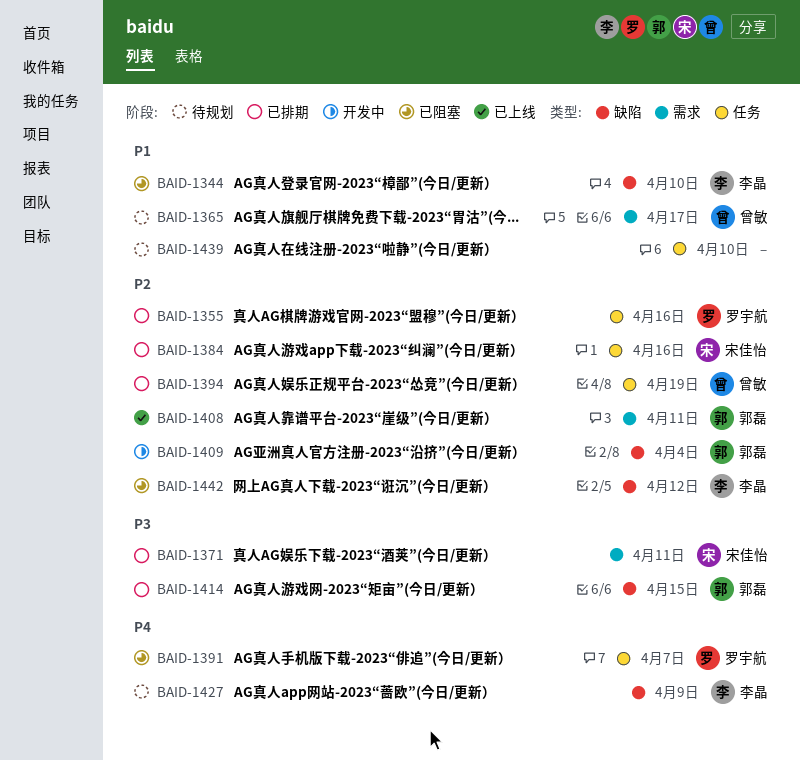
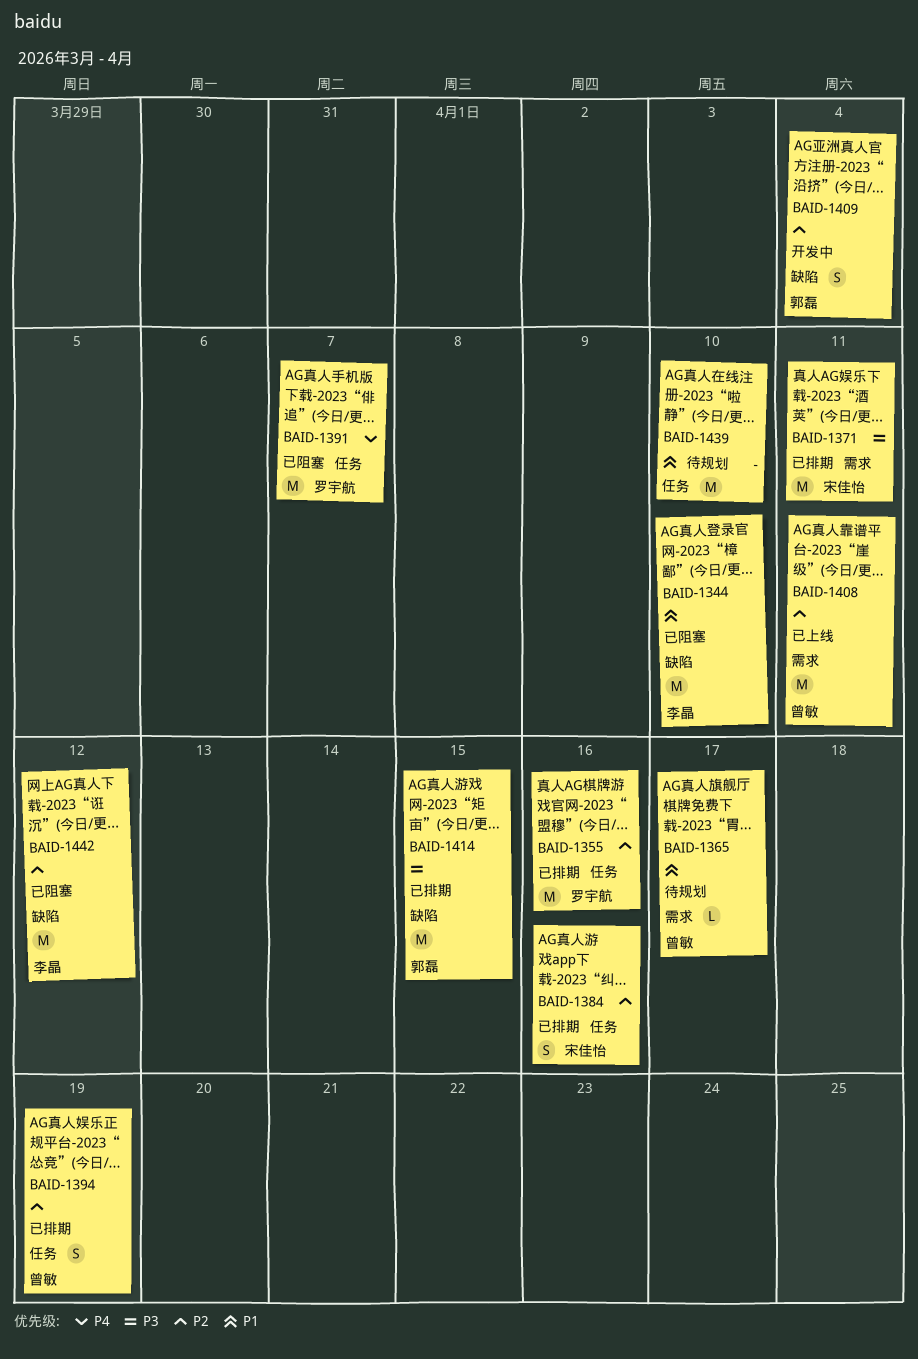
BAID-1408, owner: 郭磊 -> 曾敏
BAID-1427: present -> none

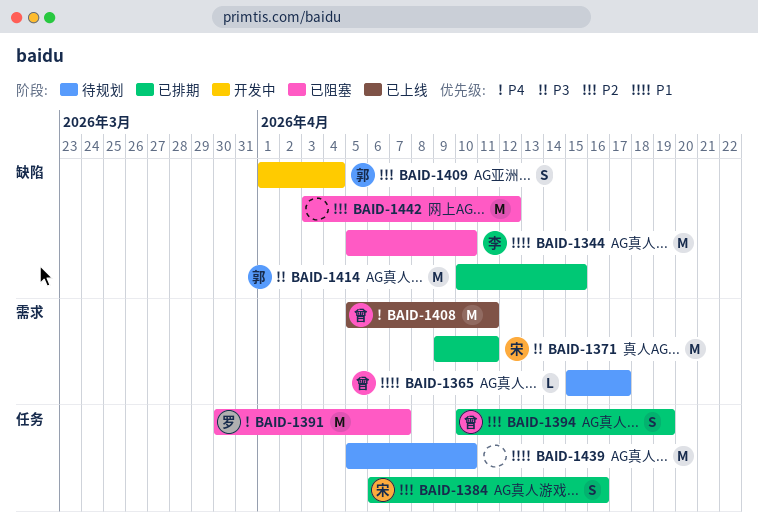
BAID-1355: present -> none
BAID-1408, priority: P2 -> P4
BAID-1442, owner: 李晶 -> none

